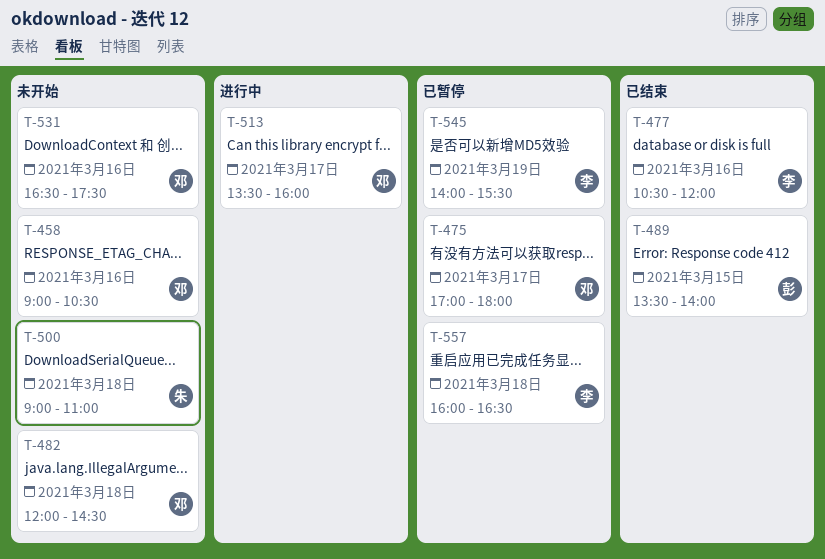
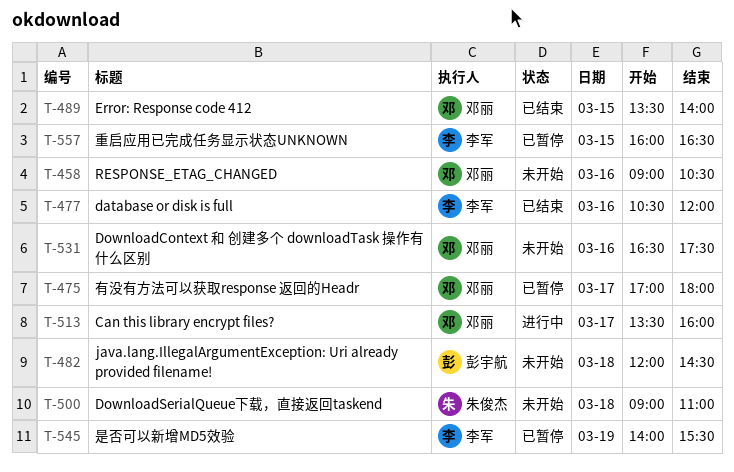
T-482, owner: 邓丽 -> 彭宇航
T-489, owner: 彭宇航 -> 邓丽
T-557, day: Mar 18 -> Mar 15

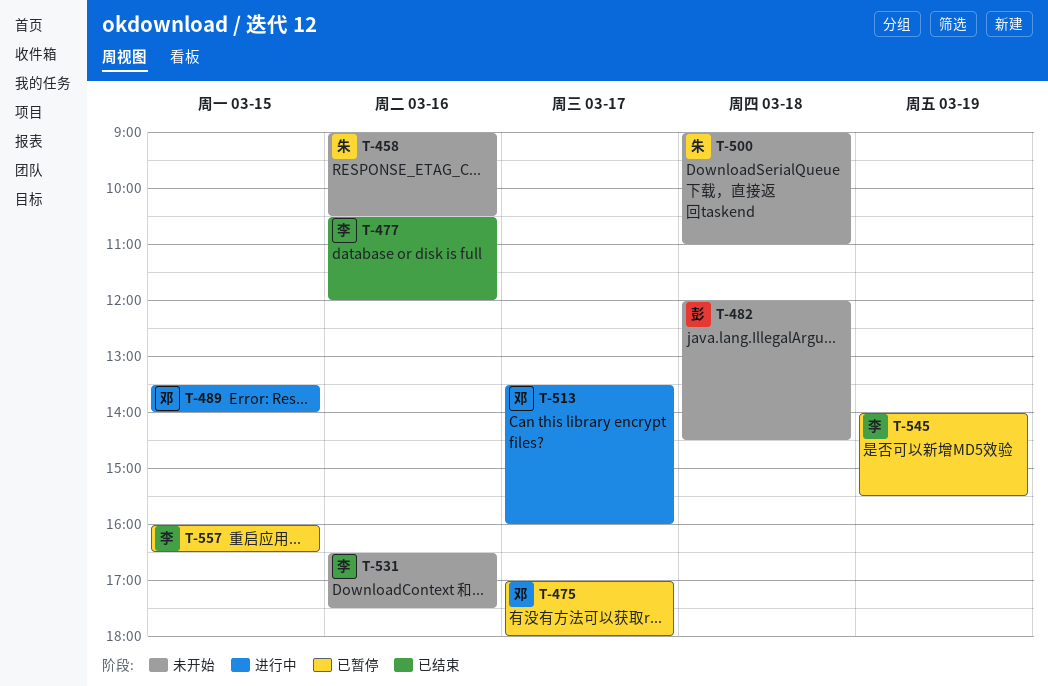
T-458, owner: 邓丽 -> 朱俊杰
T-489, status: 已结束 -> 进行中
T-531, owner: 邓丽 -> 李军

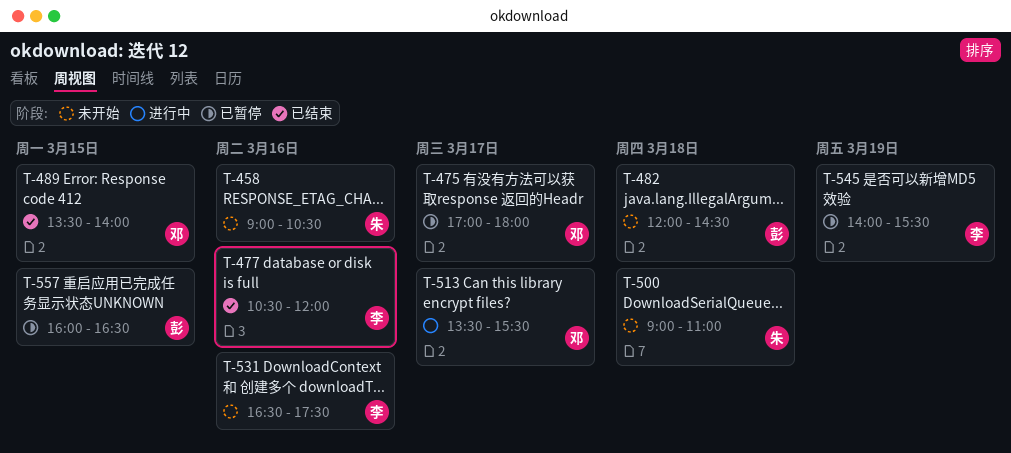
T-489, status: 进行中 -> 已结束
T-513, ends: 16:00 -> 15:30
T-557, owner: 李 -> 彭

